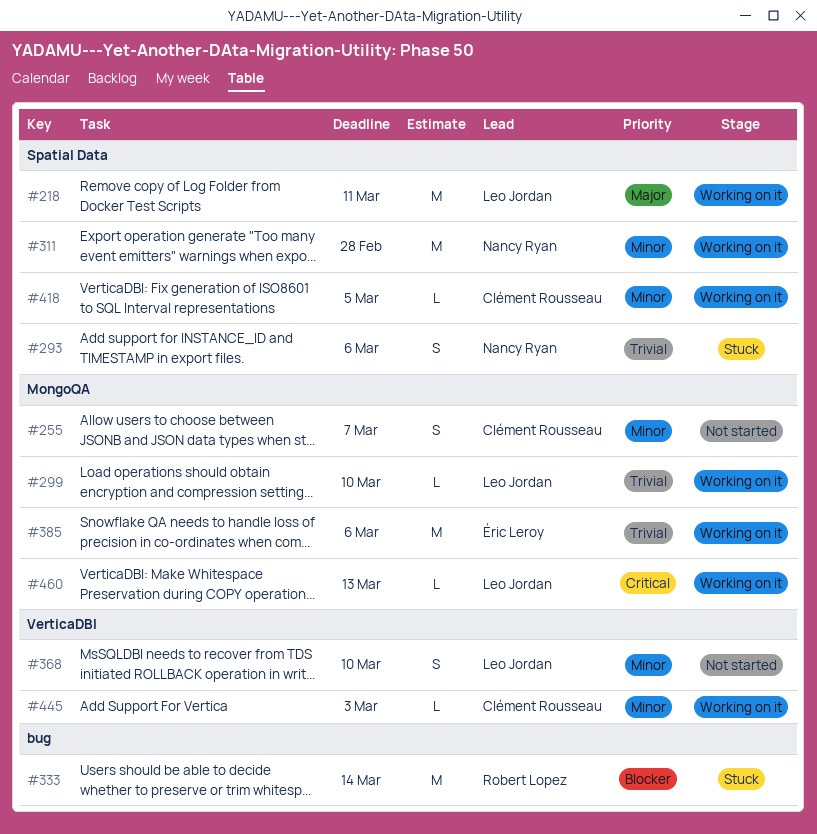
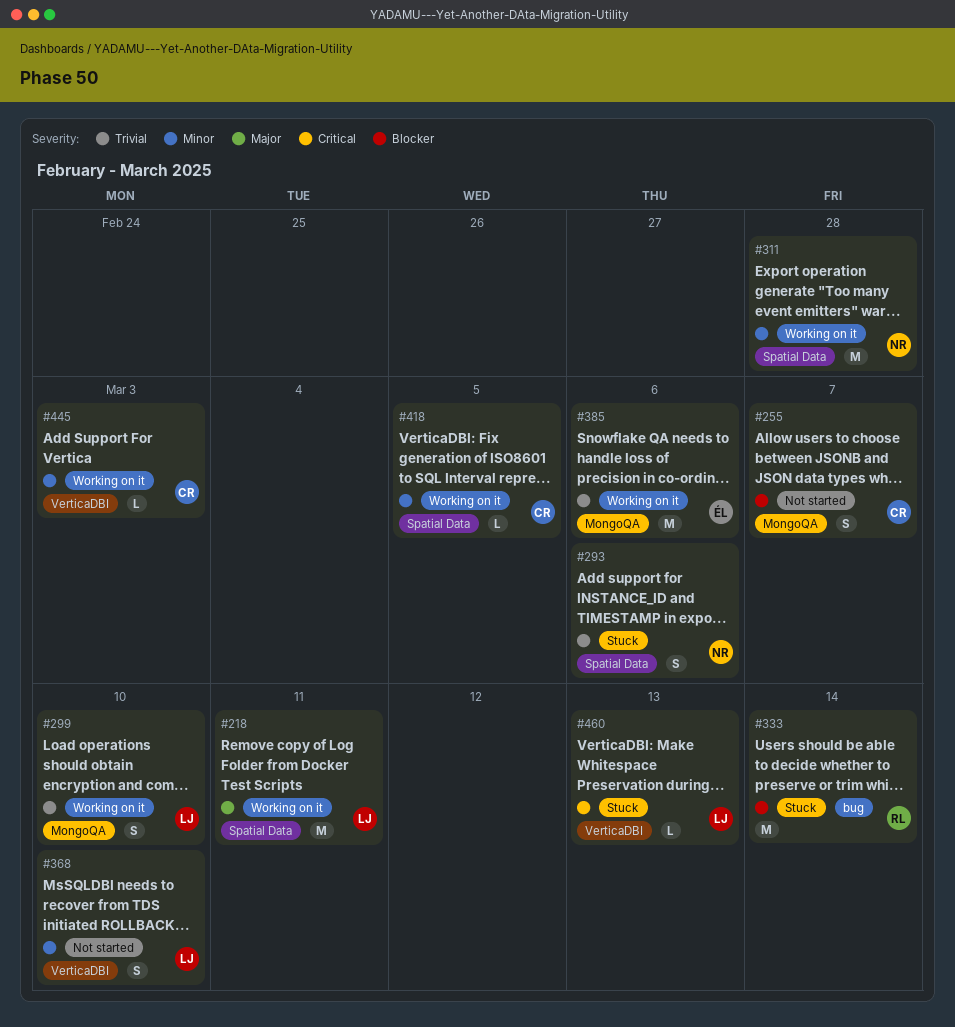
#255, priority: Minor -> Blocker
#299, estimate: L -> S
#460, status: Working on it -> Stuck
#460, label: MongoQA -> VerticaDBI

